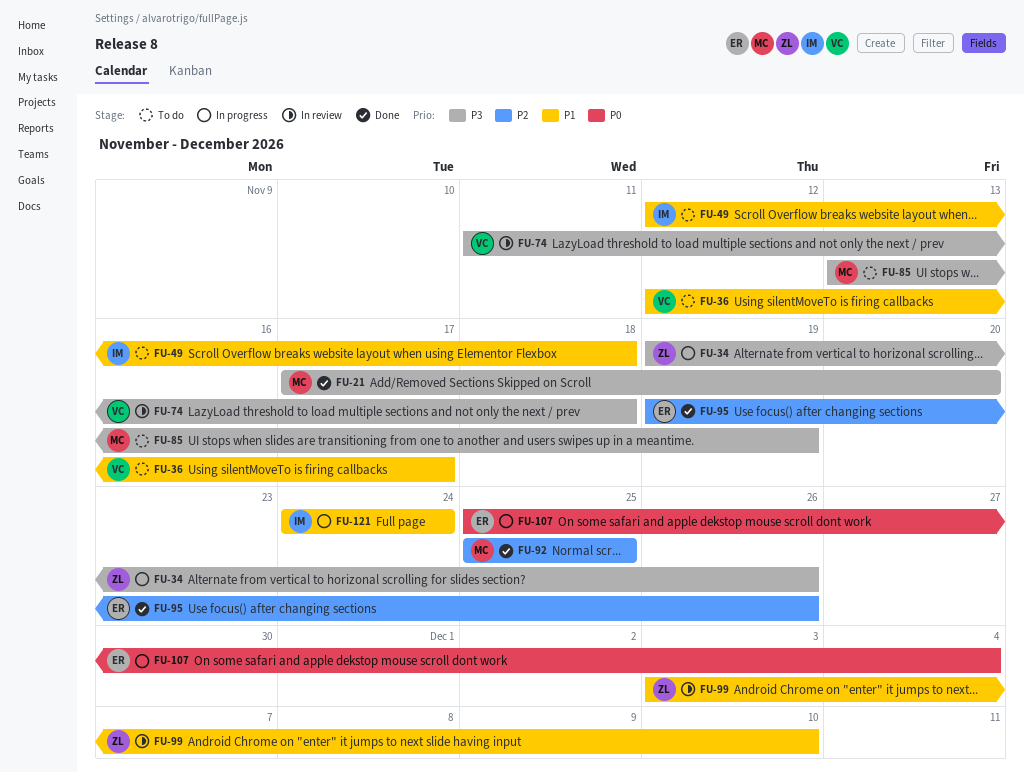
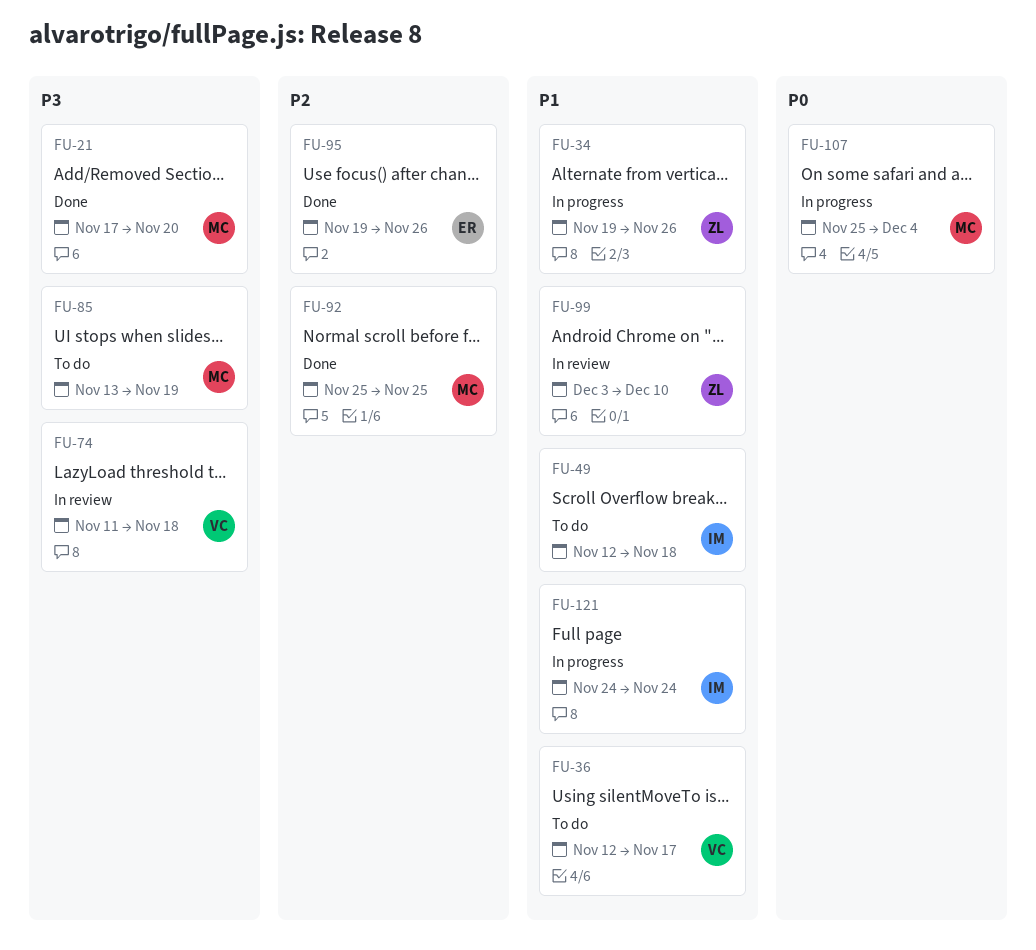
FU-34, priority: P3 -> P1
FU-107, owner: ER -> MC

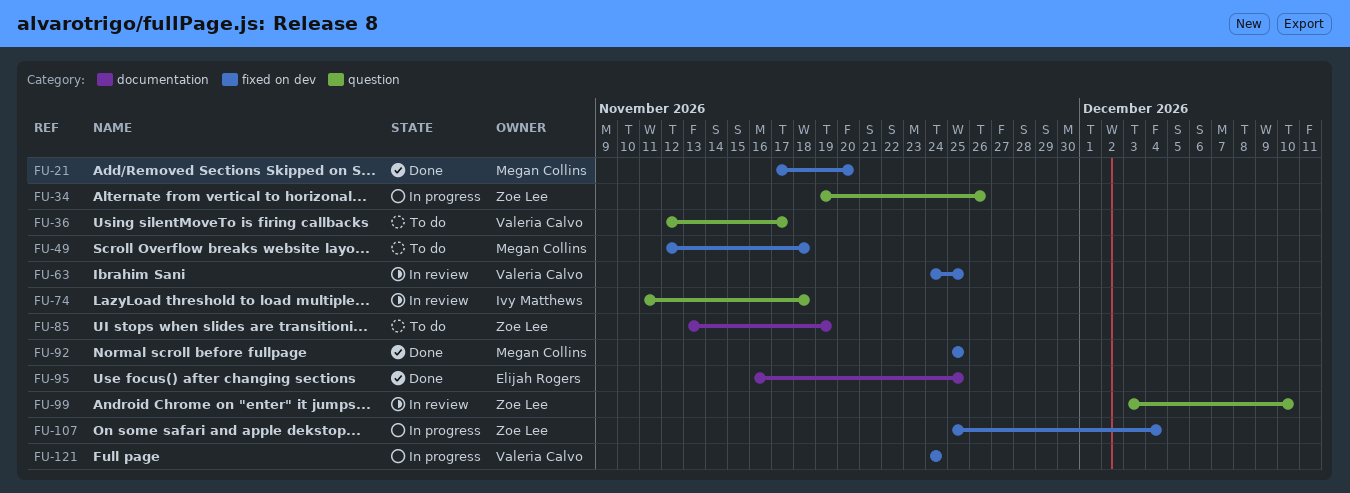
FU-49, owner: Ivy Matthews -> Megan Collins
FU-63: none -> present
FU-74, owner: Valeria Calvo -> Ivy Matthews
FU-85, owner: Megan Collins -> Zoe Lee
FU-95, start: Nov 19 -> Nov 16
FU-95, due: Nov 26 -> Nov 25
FU-107, owner: Megan Collins -> Zoe Lee
FU-121, owner: Ivy Matthews -> Valeria Calvo

